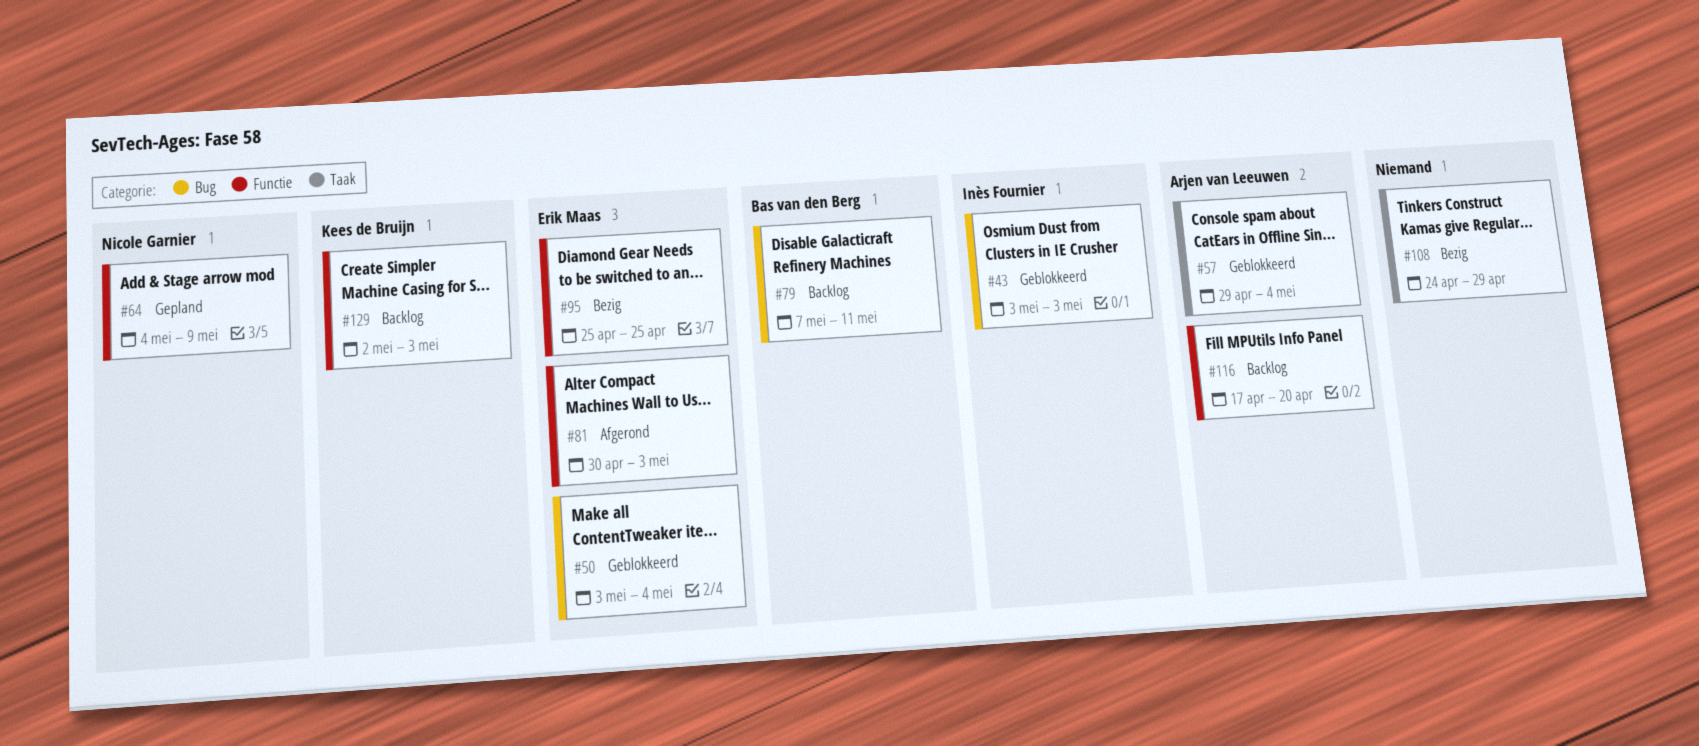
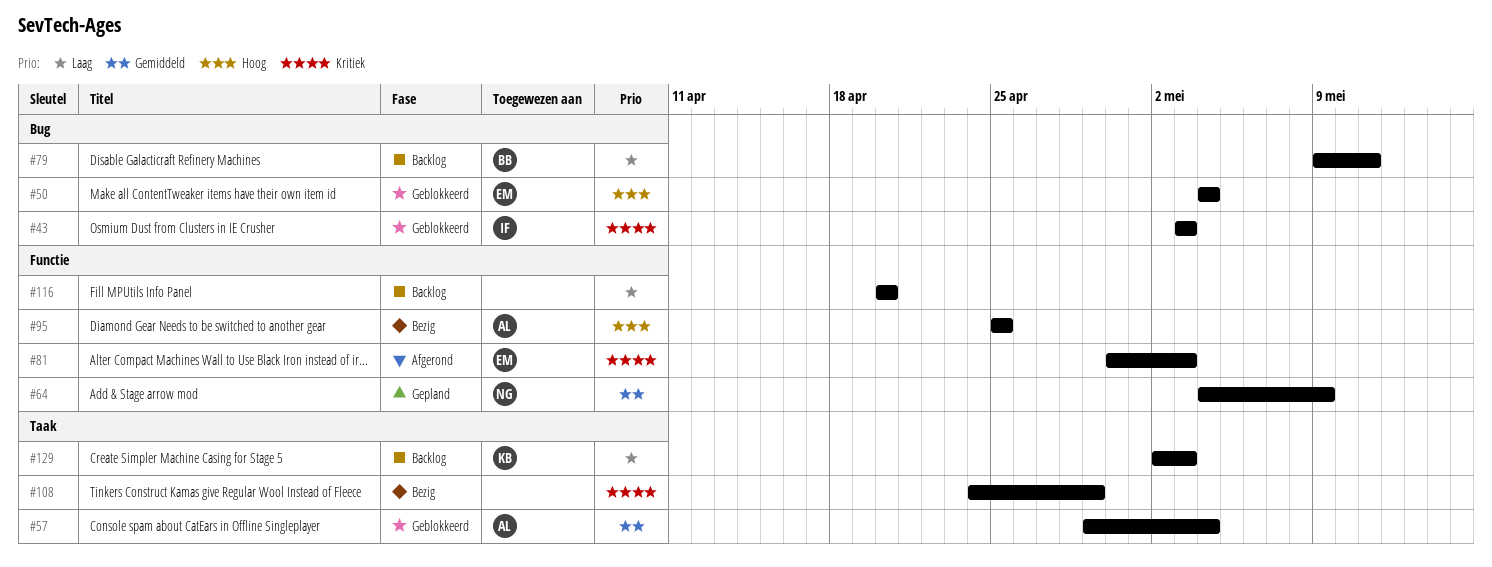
#50, start: May 3 -> May 4
#79, start: May 7 -> May 9
#95, owner: Erik Maas -> Arjen van Leeuwen
#116, owner: Arjen van Leeuwen -> none
#116, start: Apr 17 -> Apr 20
#129, label: Functie -> Taak

